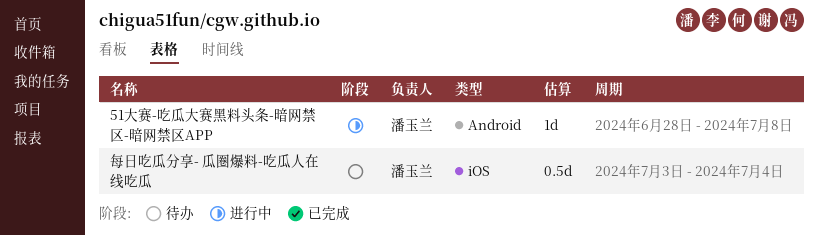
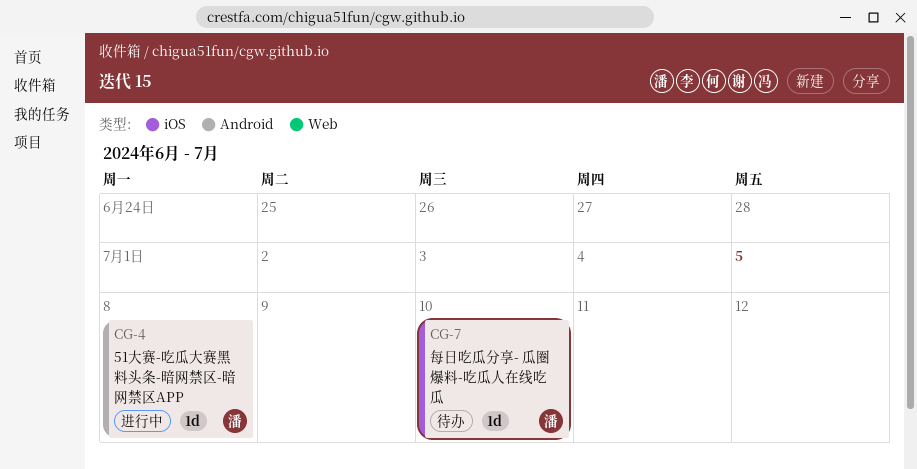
每日吃瓜分享- 瓜圈爆料-吃瓜人在线吃瓜, estimate: 0.5d -> 1d
每日吃瓜分享- 瓜圈爆料-吃瓜人在线吃瓜, due: Jul 4 -> Jul 10

